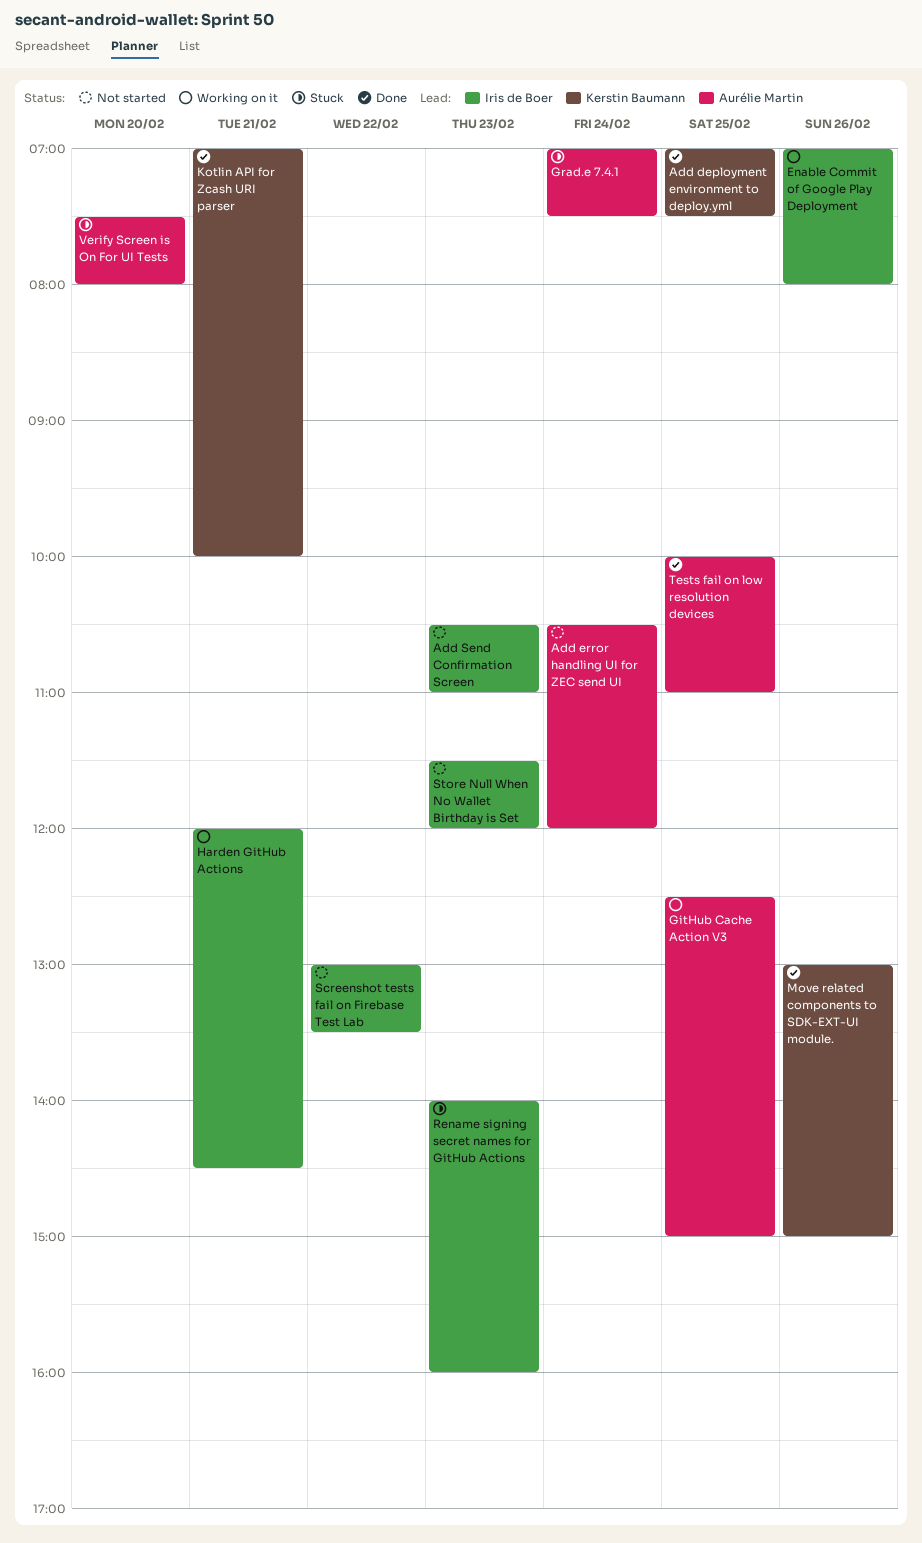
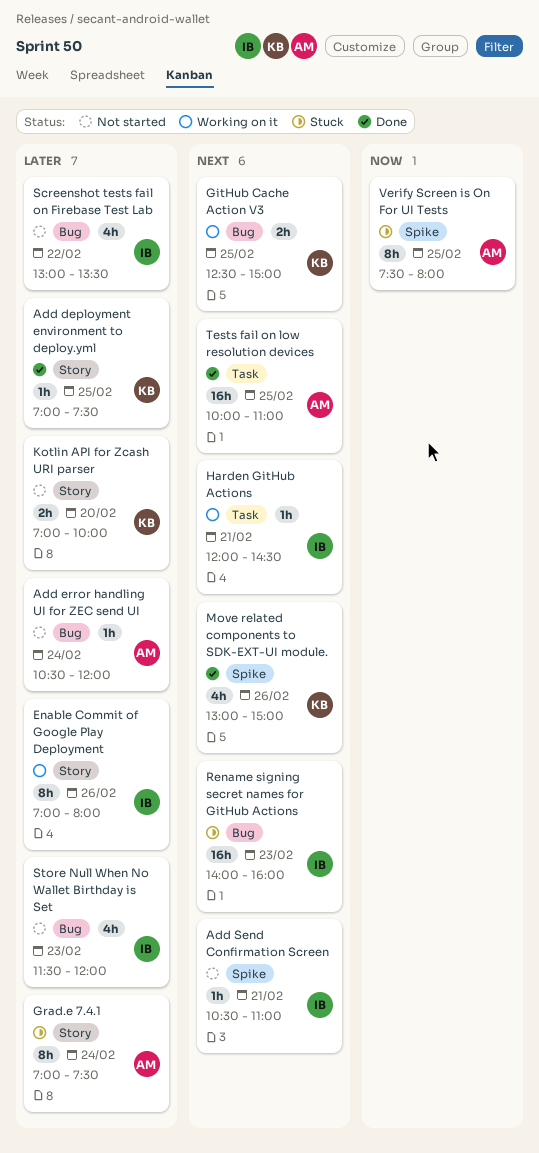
Add Send Confirmation Screen, day: Feb 23 -> Feb 21
GitHub Cache Action V3, owner: Aurélie Martin -> Kerstin Baumann
Kotlin API for Zcash URI parser, status: Done -> Not started
Kotlin API for Zcash URI parser, day: Feb 21 -> Feb 20
Verify Screen is On For UI Tests, day: Feb 20 -> Feb 25

